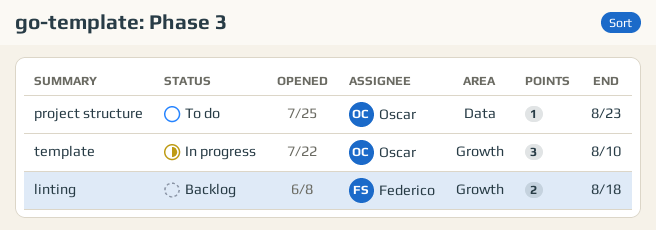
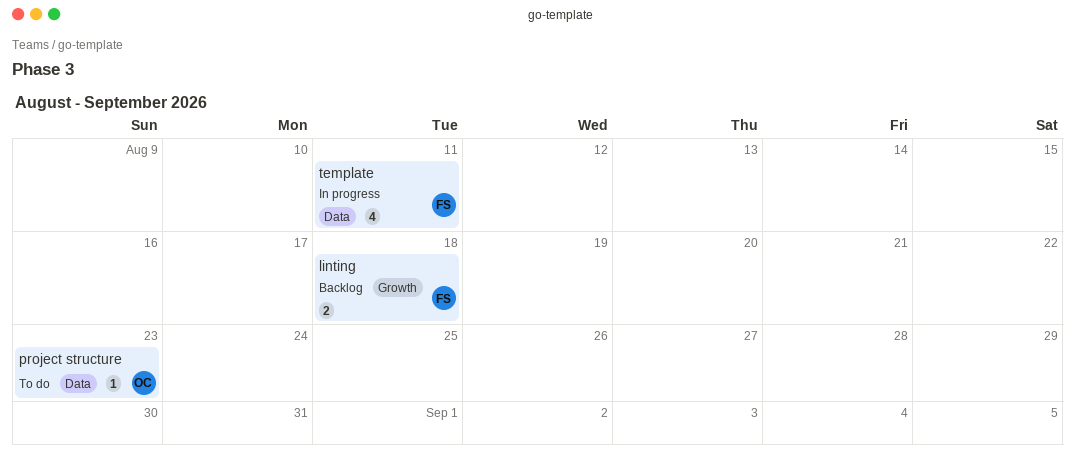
template, owner: Oscar -> Federico
template, label: Growth -> Data
template, estimate: 3 -> 4
template, due: Aug 10 -> Aug 11

